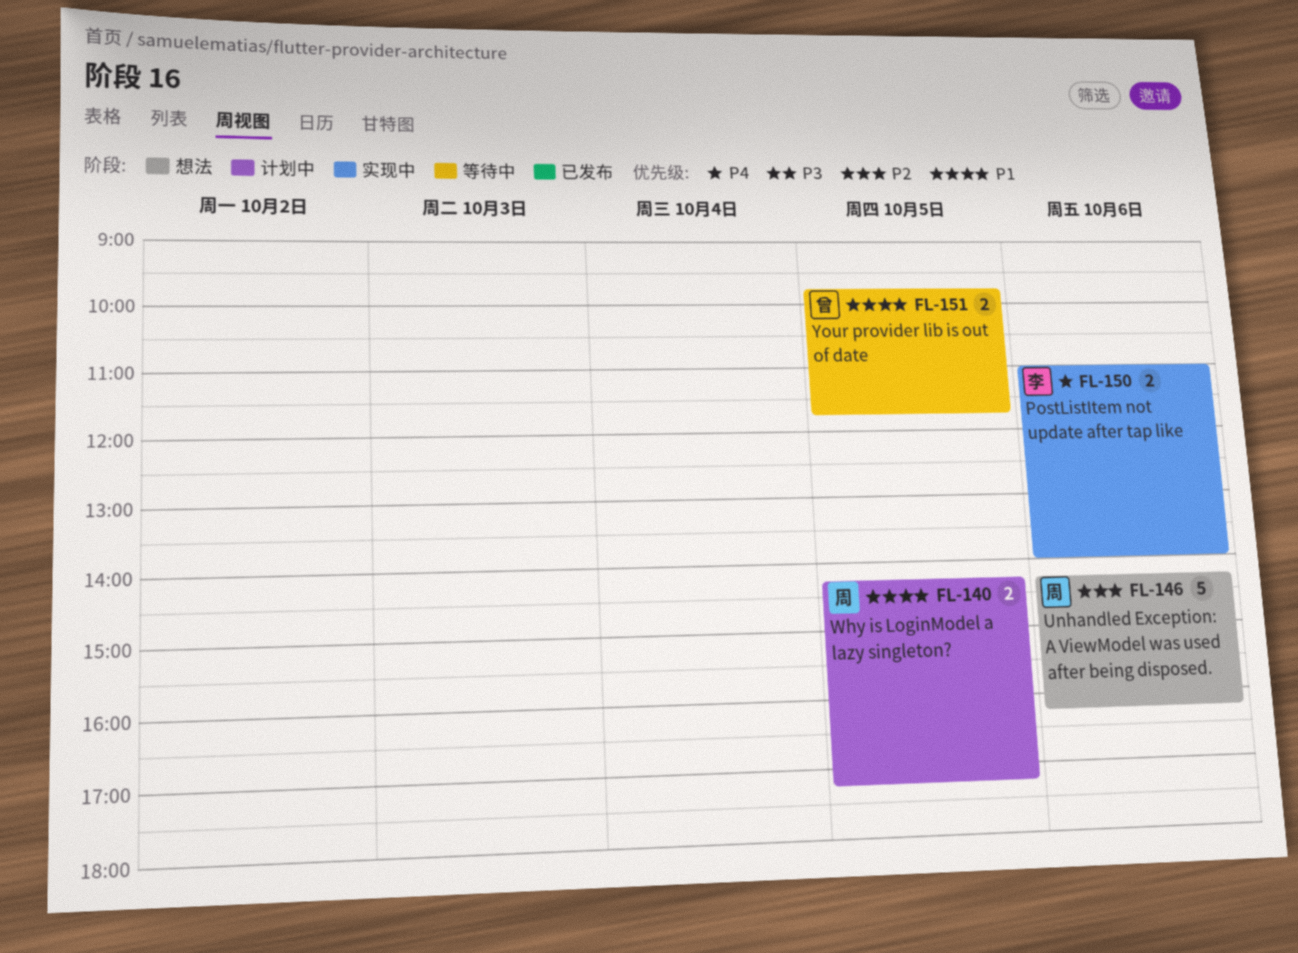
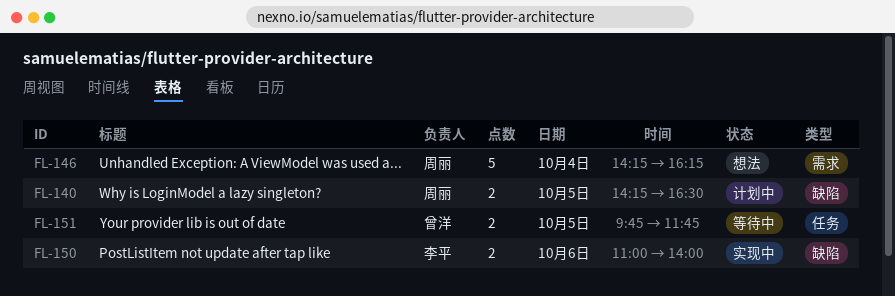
FL-140, ends: 17:15 -> 16:30
FL-146, day: Oct 6 -> Oct 4

